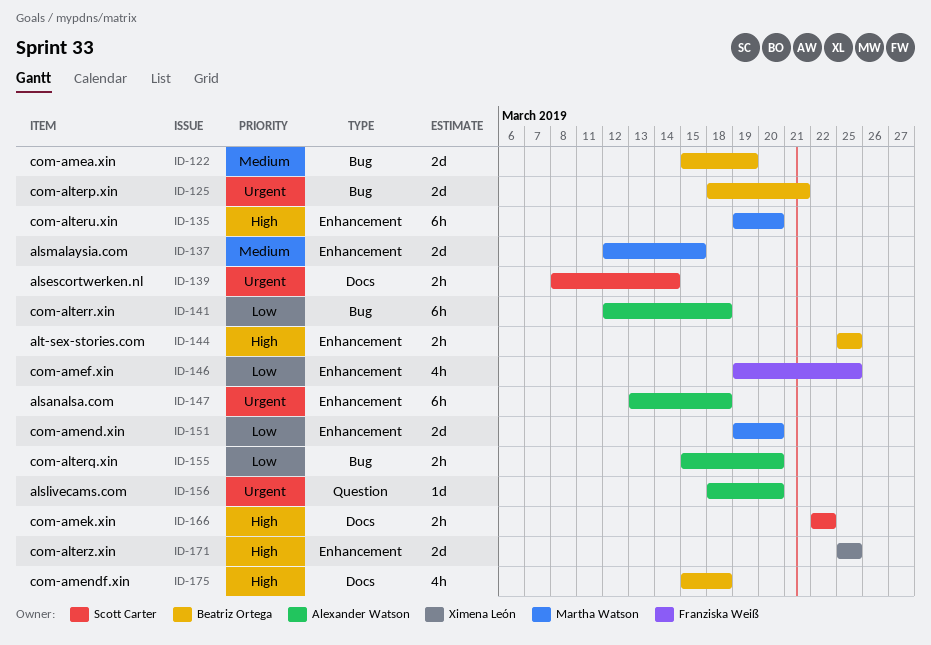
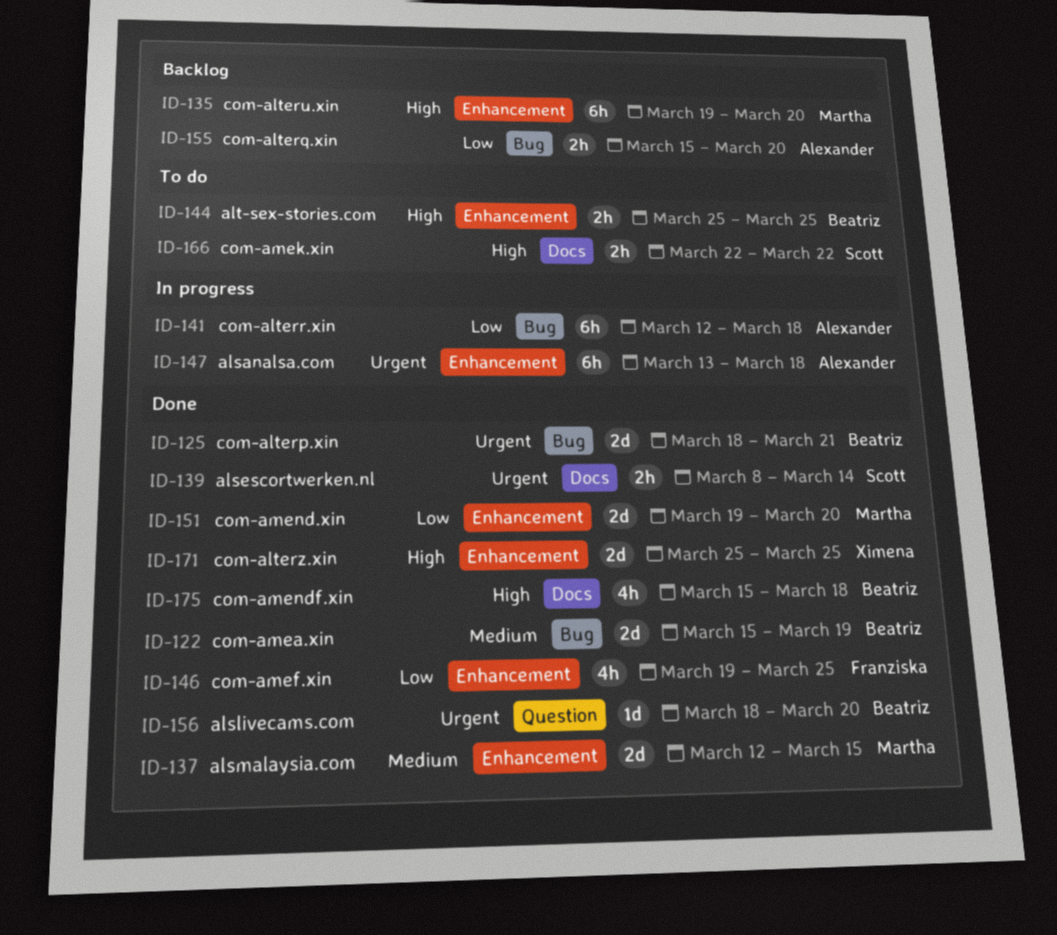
ID-156, owner: Alexander Watson -> Beatriz Ortega

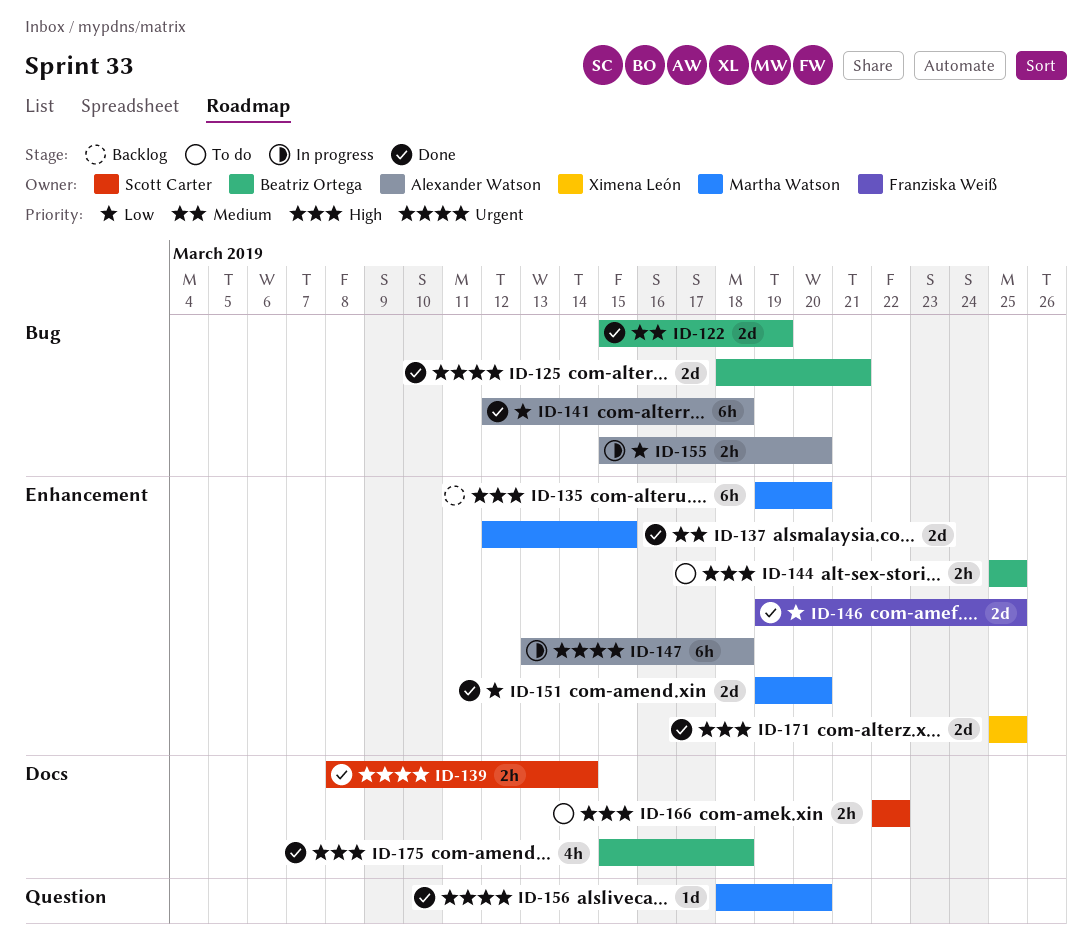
ID-141, status: In progress -> Done
ID-146, estimate: 4h -> 2d
ID-155, status: Backlog -> In progress
ID-156, owner: Beatriz Ortega -> Martha Watson

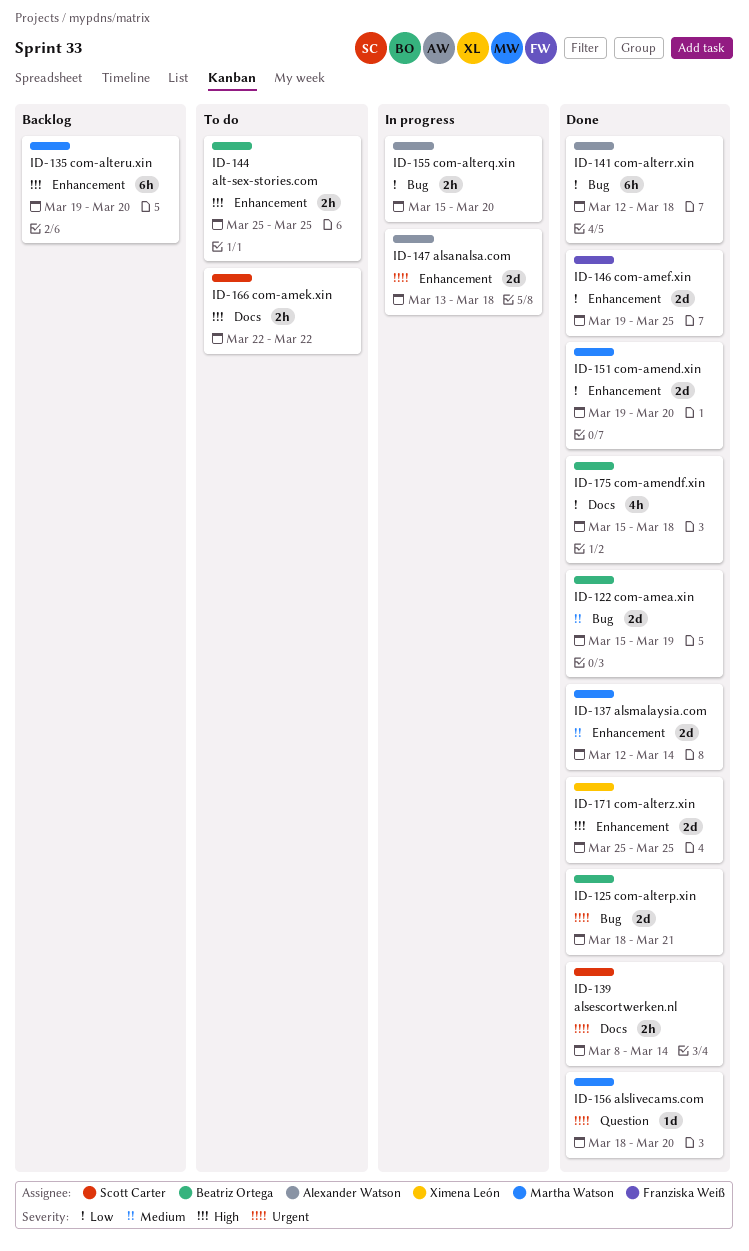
ID-137, due: Mar 15 -> Mar 14
ID-147, estimate: 6h -> 2d
ID-175, priority: High -> Low

